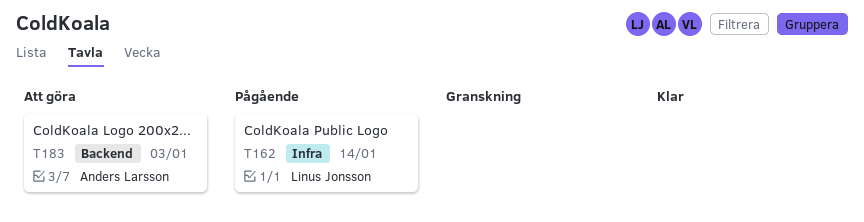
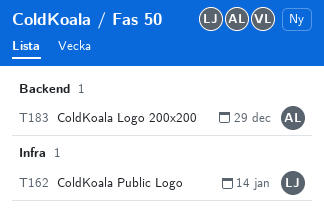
T183, due: Jan 3 -> Dec 29

